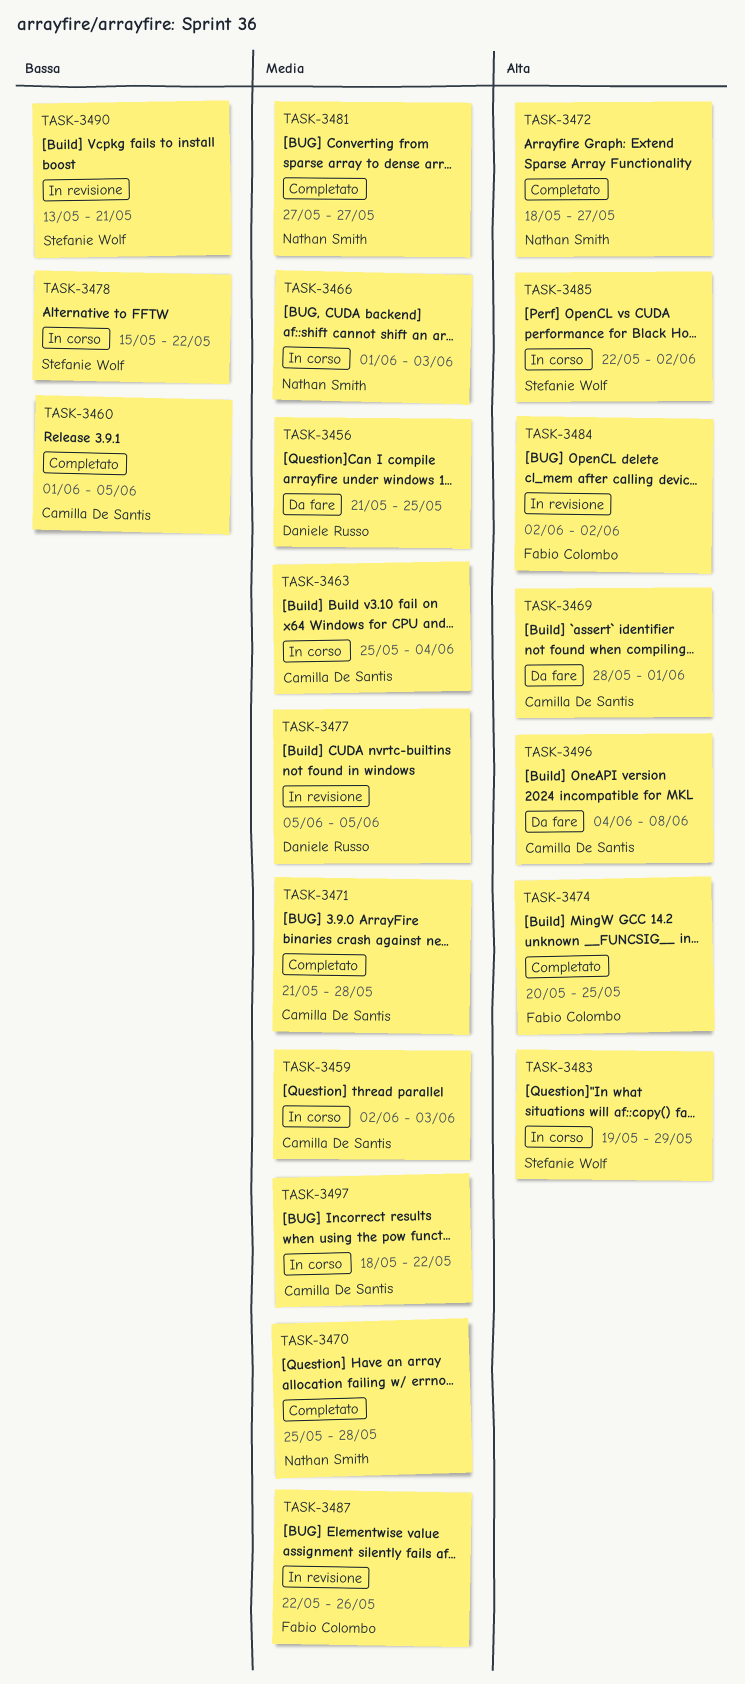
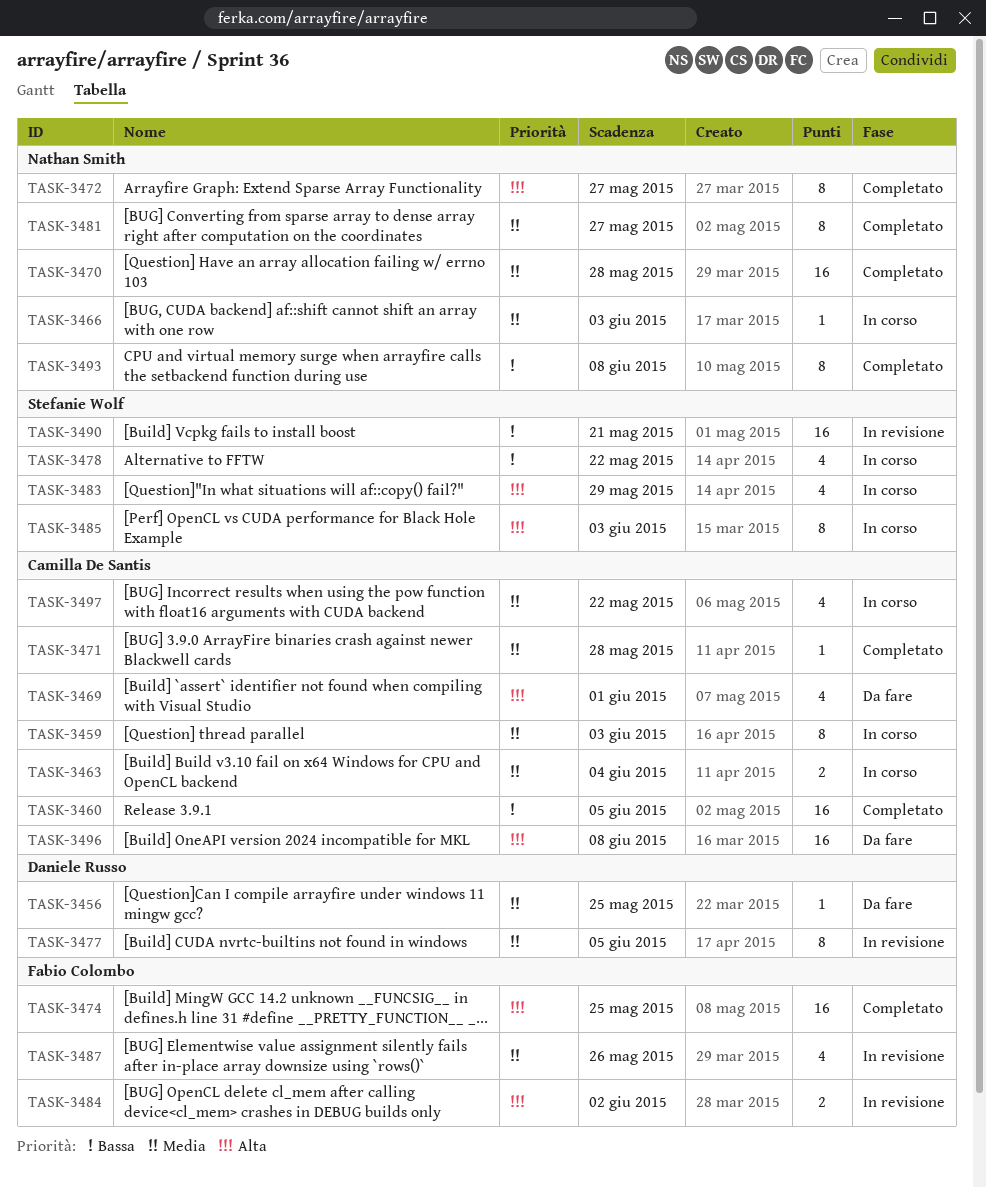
TASK-3485, due: Jun 2 -> Jun 3
TASK-3493: none -> present

